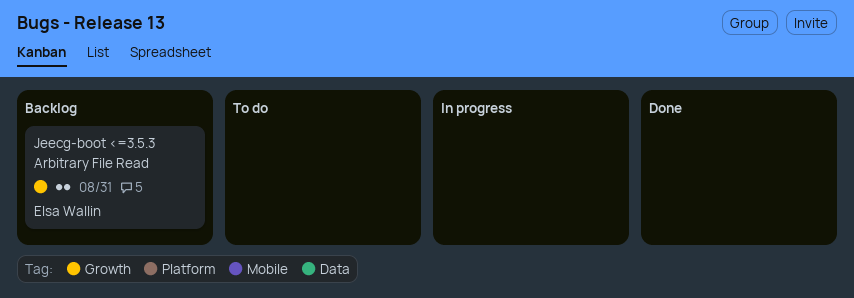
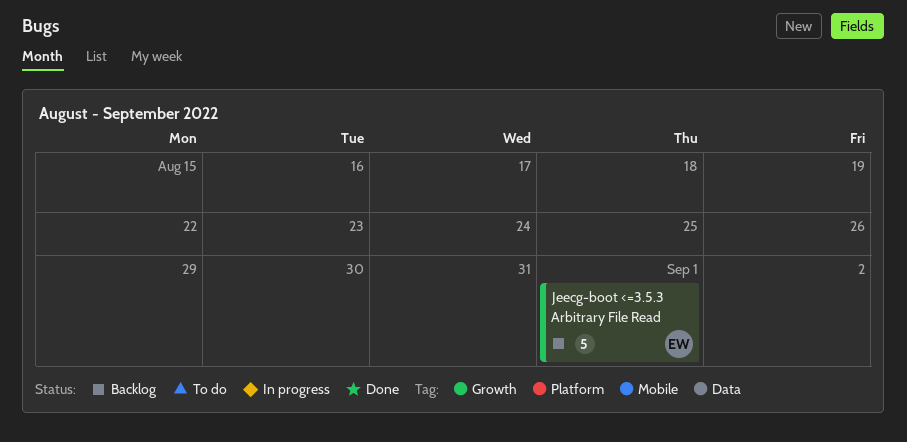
Jeecg-boot <=3.5.3 Arbitrary File Read, estimate: 2 -> 5
Jeecg-boot <=3.5.3 Arbitrary File Read, due: Aug 31 -> Sep 1

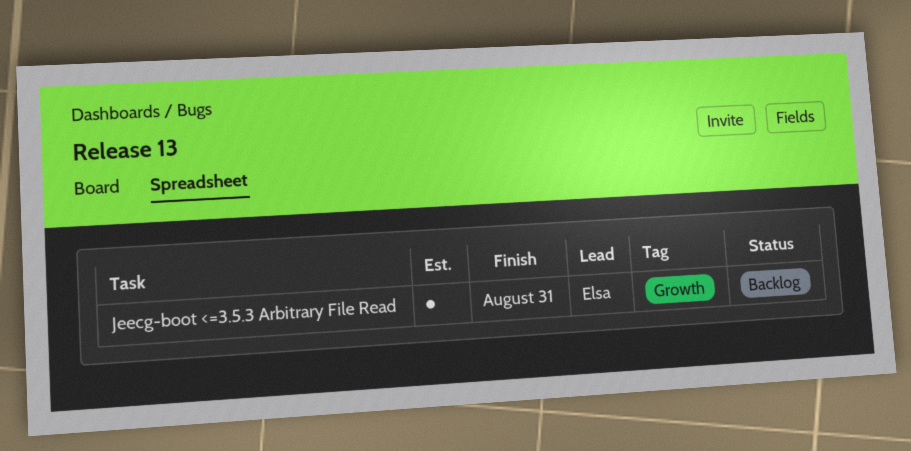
Jeecg-boot <=3.5.3 Arbitrary File Read, estimate: 5 -> 1
Jeecg-boot <=3.5.3 Arbitrary File Read, due: Sep 1 -> Aug 31

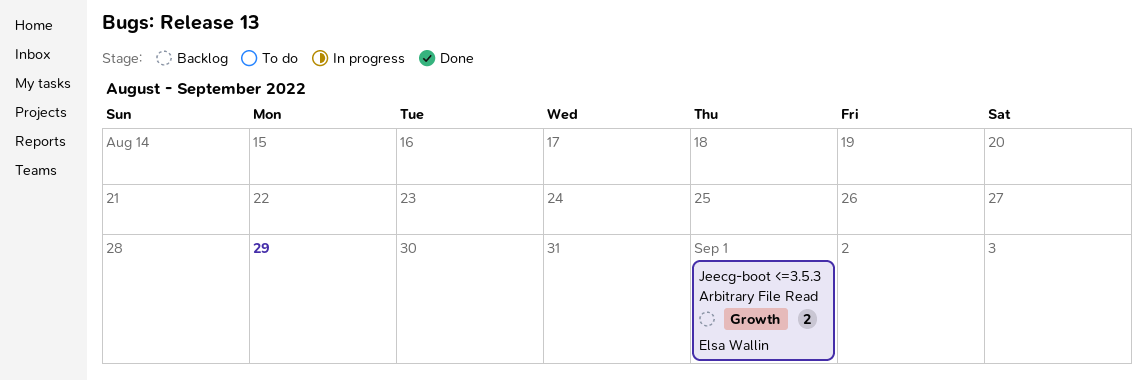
Jeecg-boot <=3.5.3 Arbitrary File Read, estimate: 1 -> 2
Jeecg-boot <=3.5.3 Arbitrary File Read, due: Aug 31 -> Sep 1

